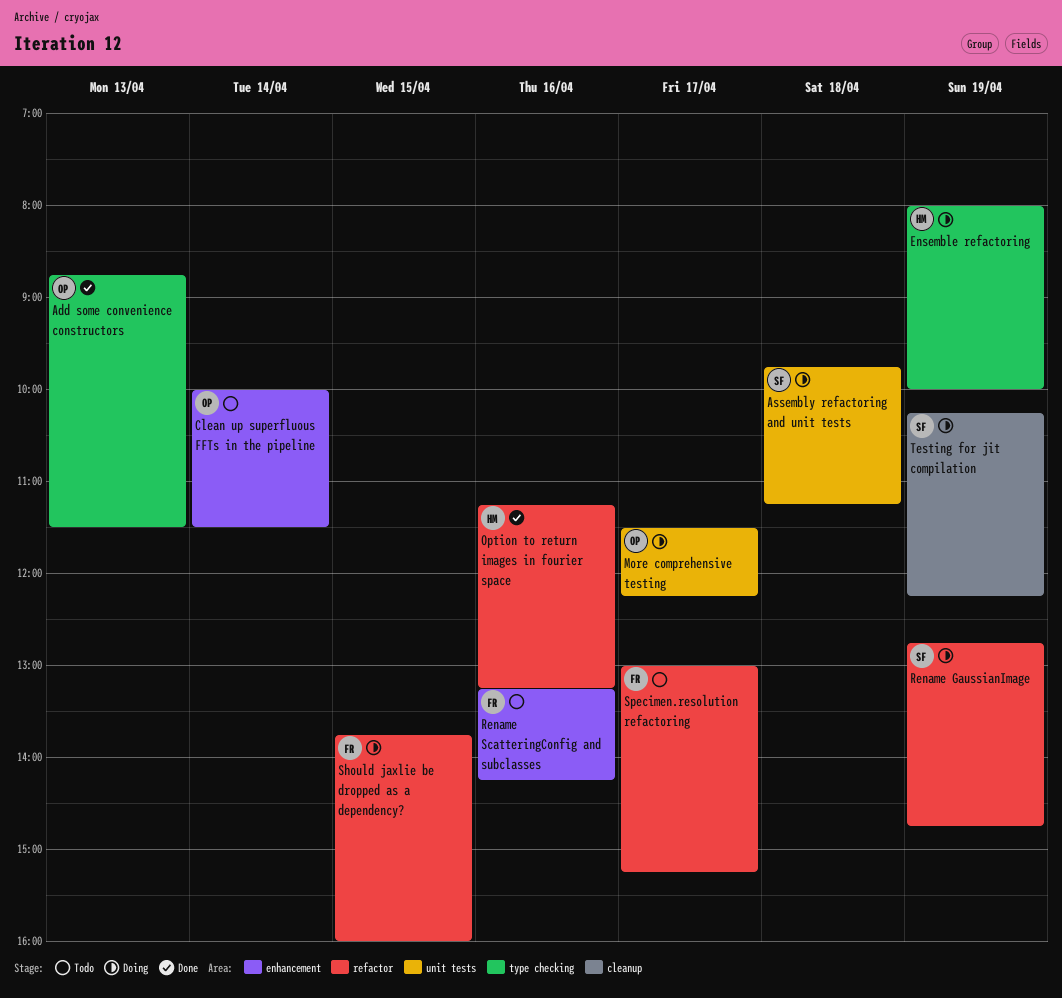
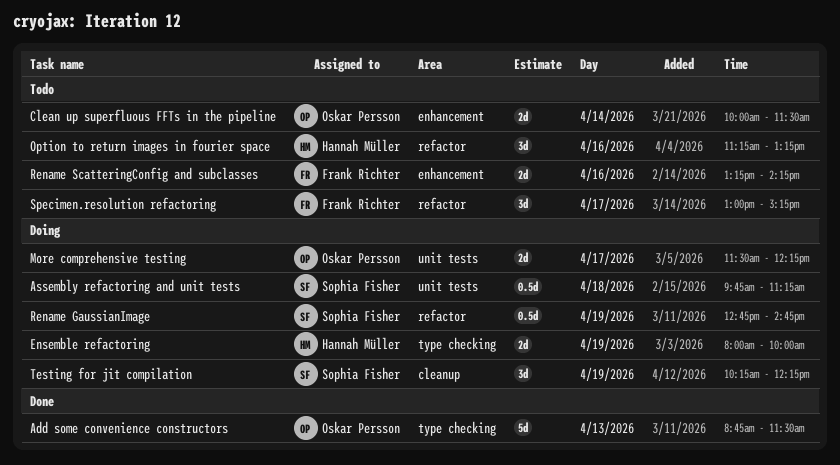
Option to return images in fourier space, status: Done -> Todo
Should jaxlie be dropped as a dependency?: present -> none

